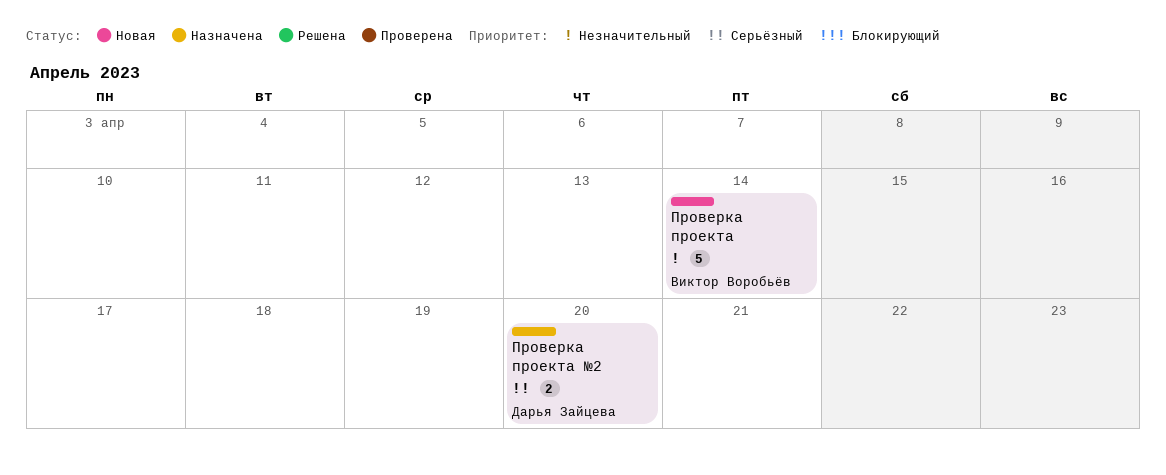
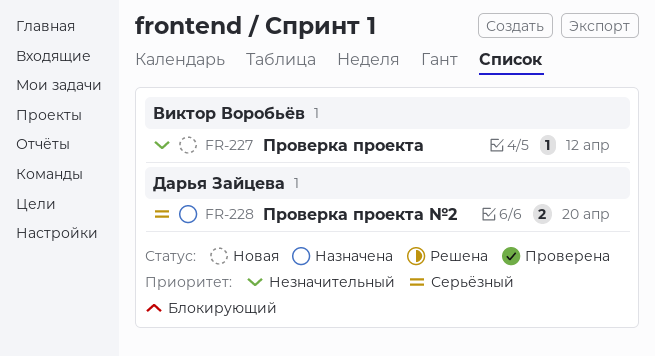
Проверка проекта, estimate: 5 -> 1
Проверка проекта, due: Apr 14 -> Apr 12

